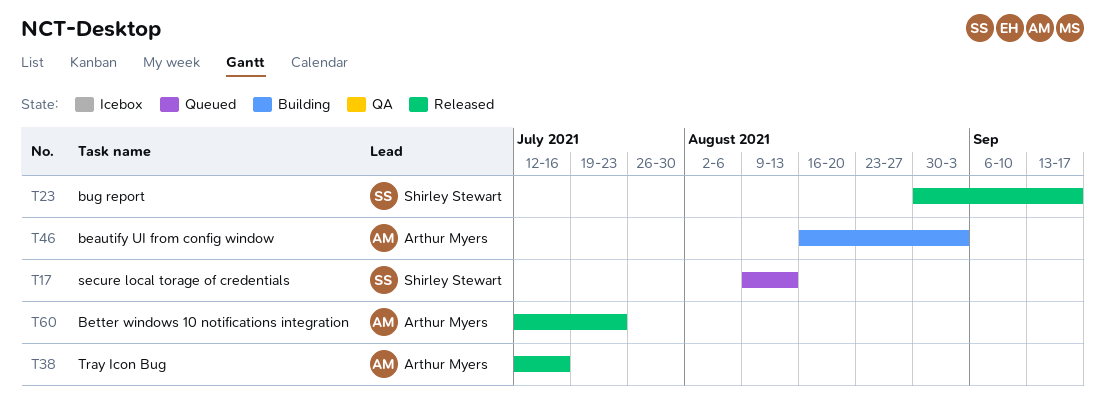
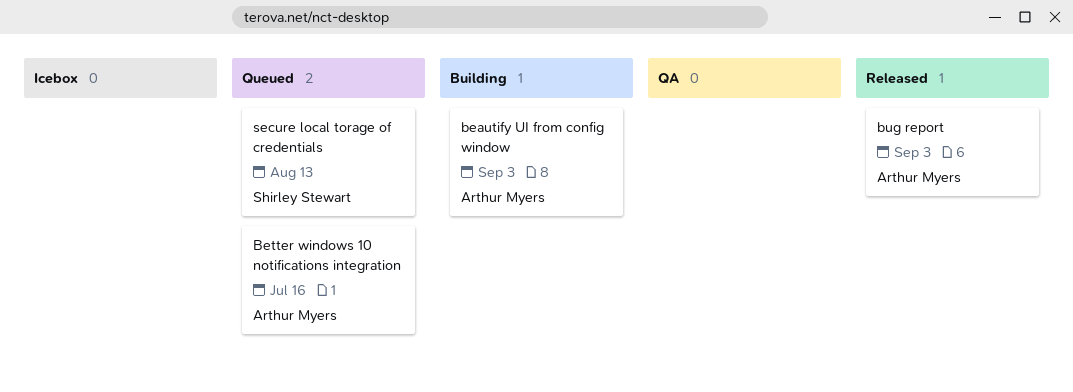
Better windows 10 notifications integration, status: Released -> Queued
Better windows 10 notifications integration, due: Jul 23 -> Jul 16
bug report, owner: Shirley Stewart -> Arthur Myers
bug report, due: Sep 17 -> Sep 3
Tray Icon Bug: present -> none

